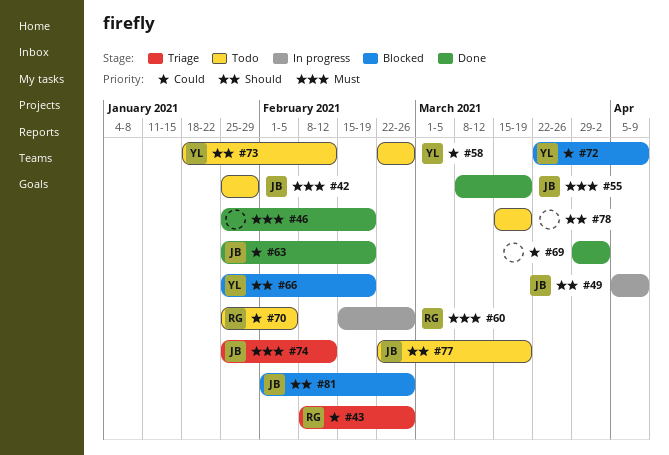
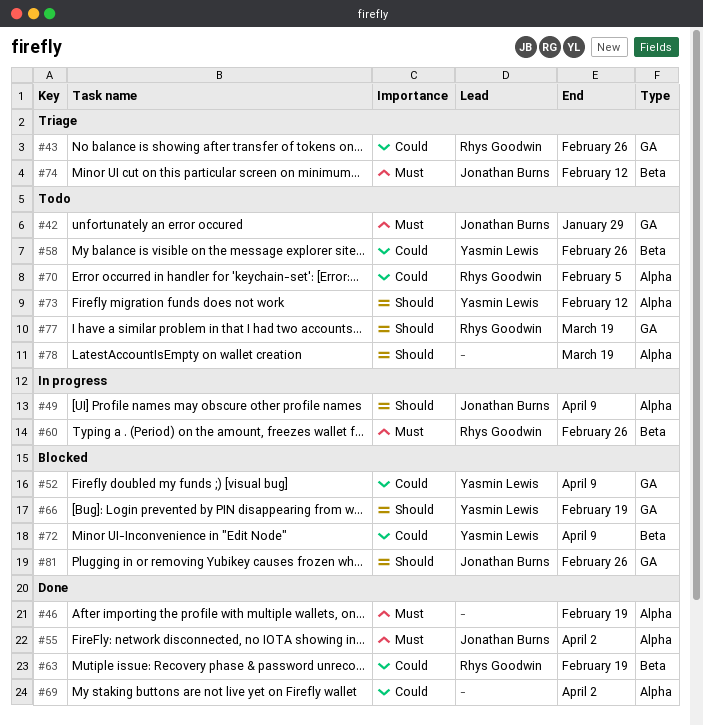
#52: none -> present
#55, due: Mar 19 -> Apr 2
#63, owner: Jonathan Burns -> Rhys Goodwin
#77, owner: Jonathan Burns -> Rhys Goodwin

